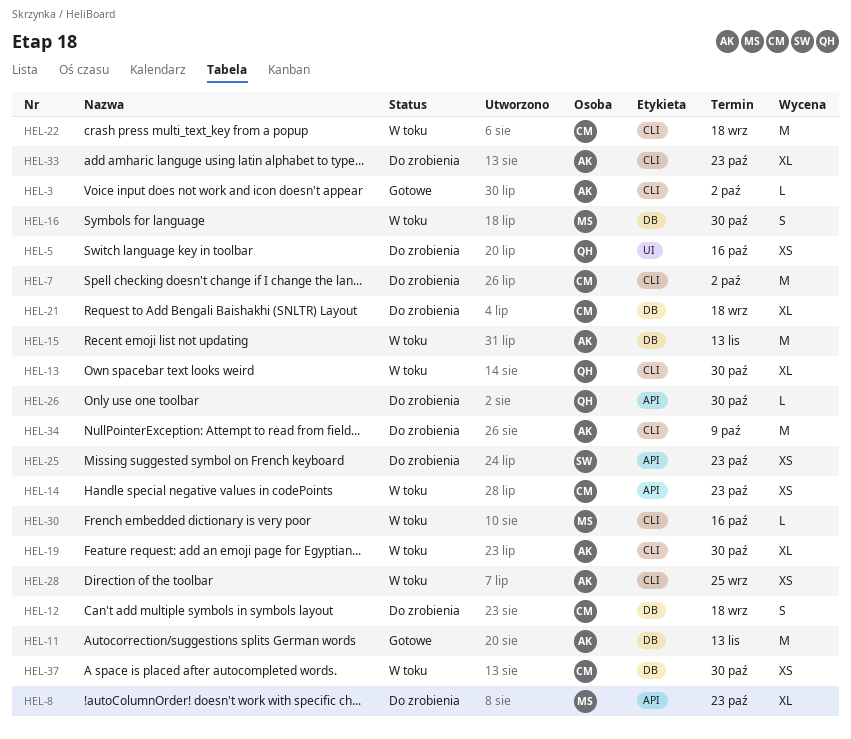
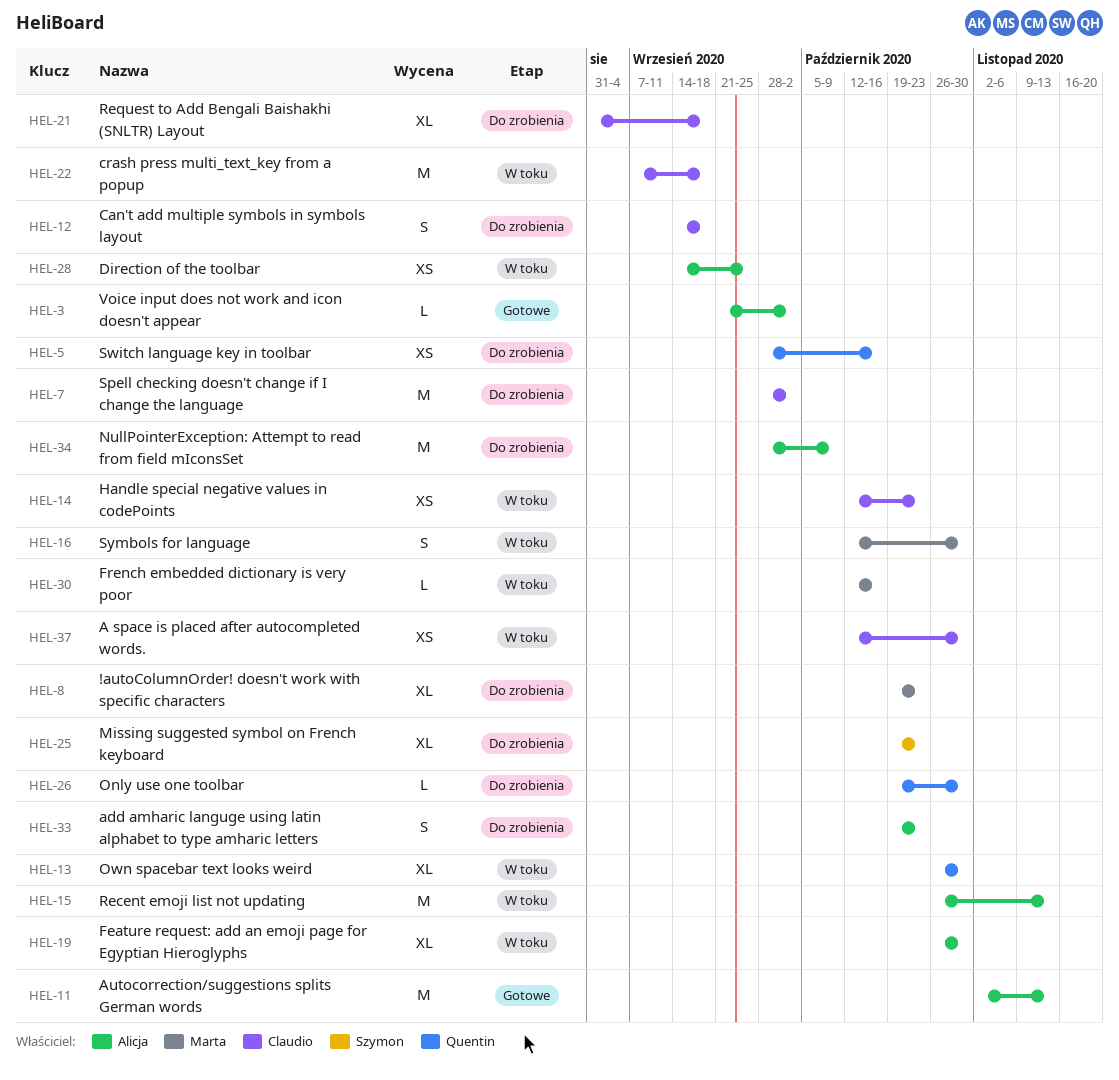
HEL-25, estimate: XS -> XL
HEL-33, estimate: XL -> S

